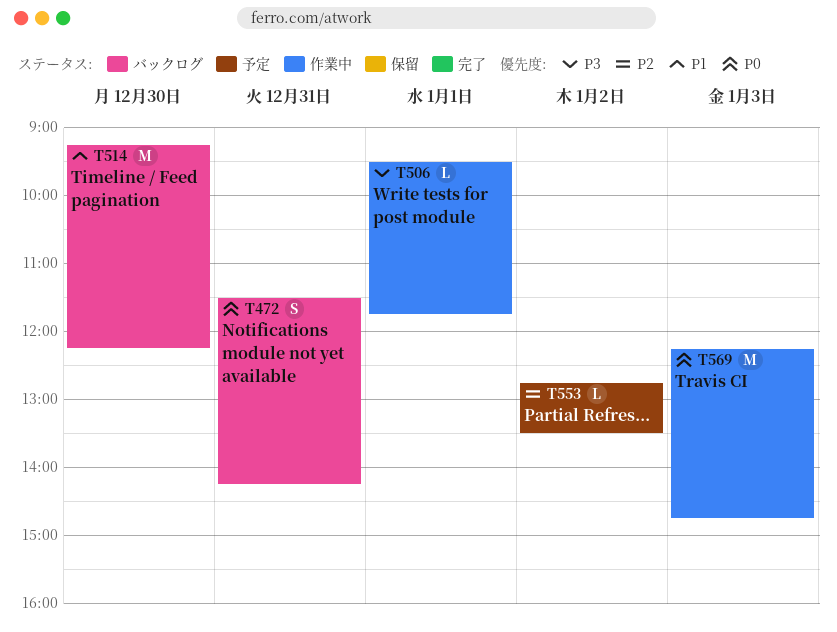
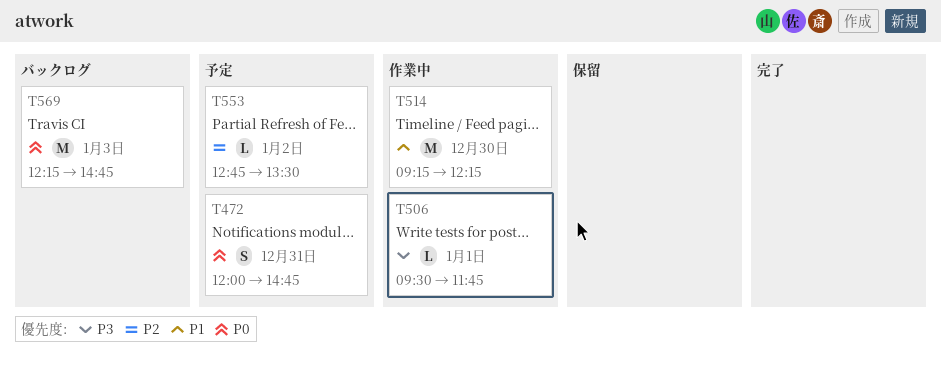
T472, status: バックログ -> 予定
T472, begins: 11:30 -> 12:00
T472, ends: 14:15 -> 14:45
T514, status: バックログ -> 作業中
T569, status: 作業中 -> バックログ

